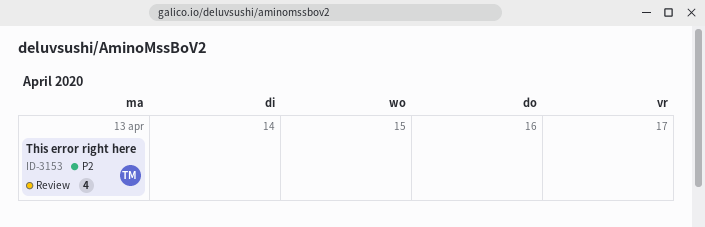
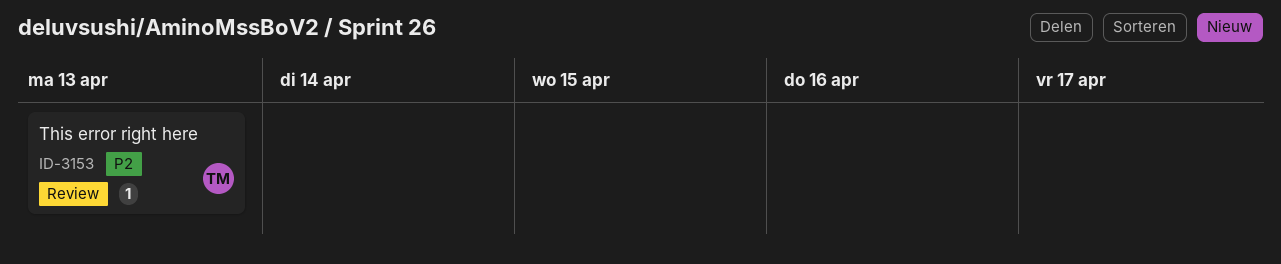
ID-3153, estimate: 4 -> 1

